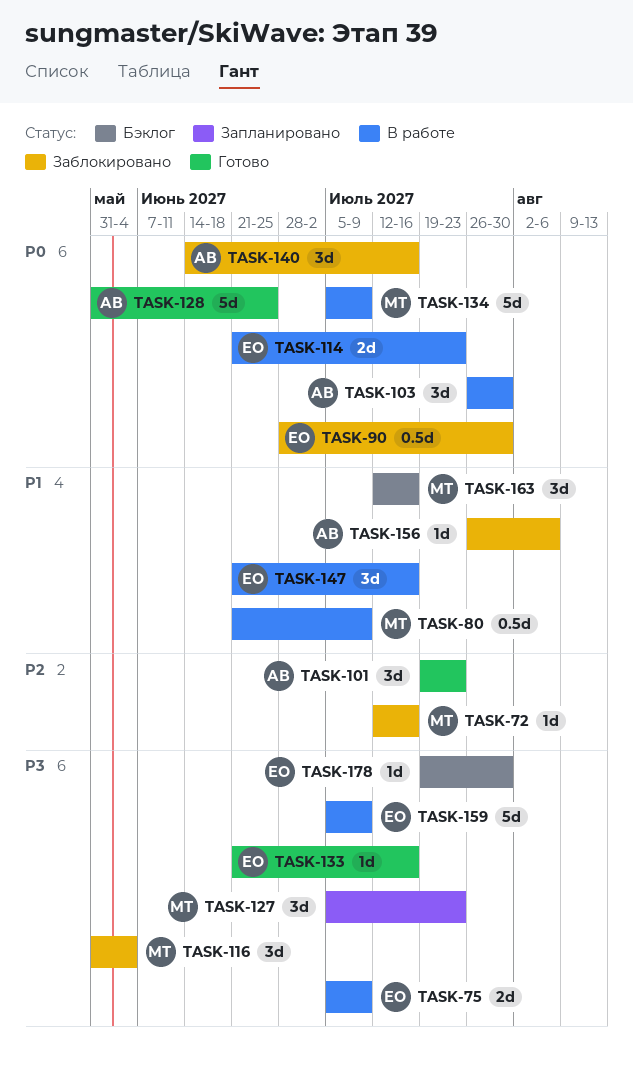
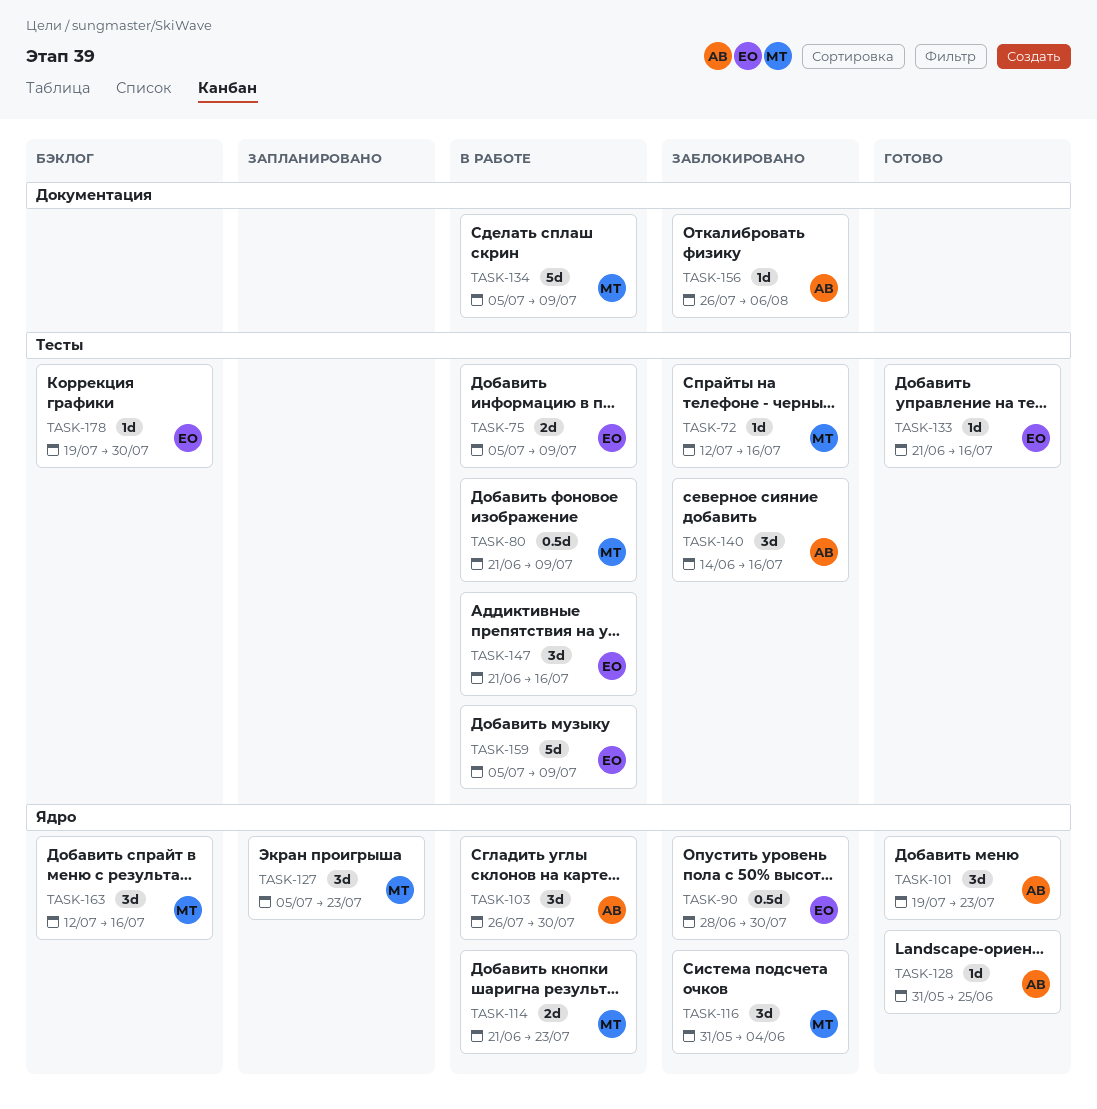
TASK-114, owner: ЕО -> МТ
TASK-128, estimate: 5d -> 1d

